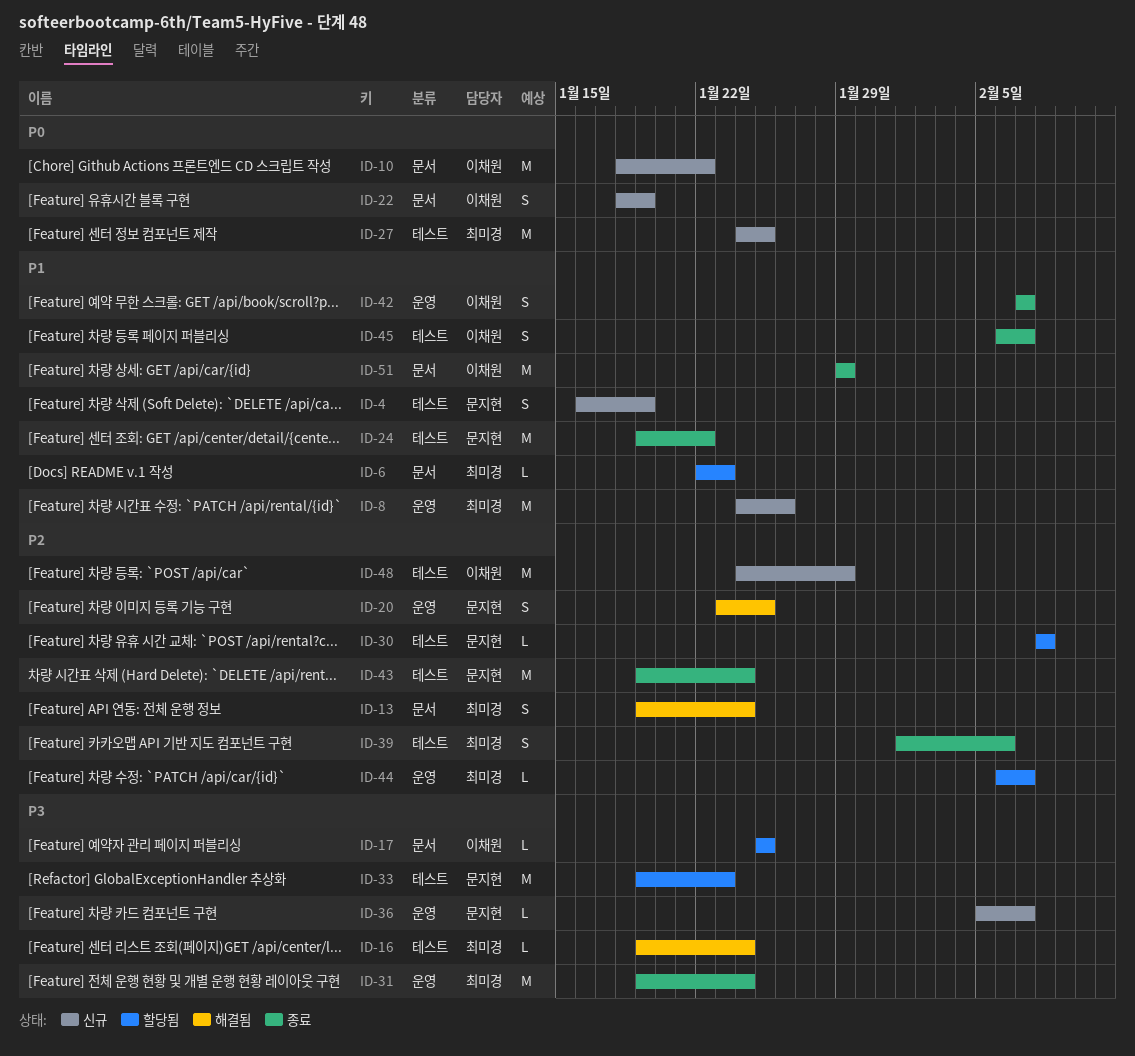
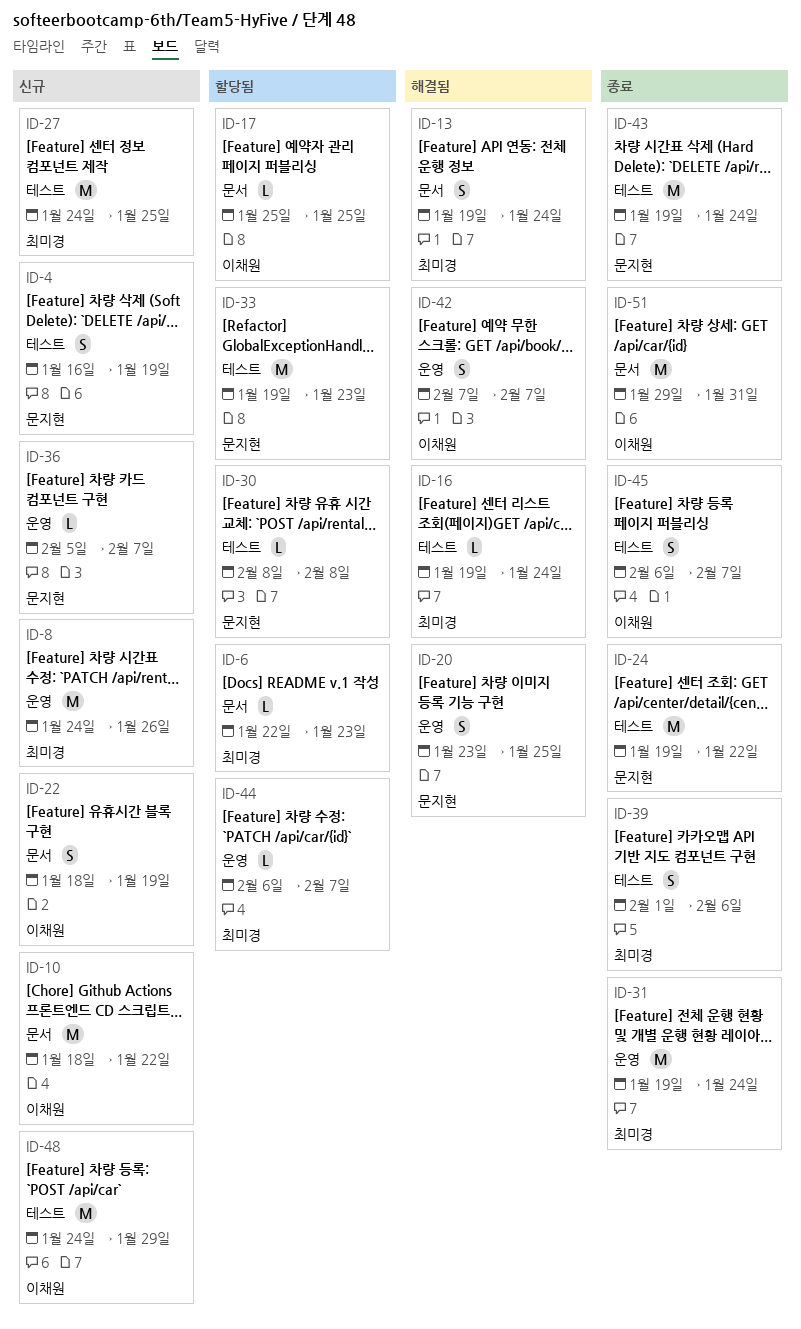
ID-42, status: 종료 -> 해결됨
ID-51, due: Jan 29 -> Jan 31

